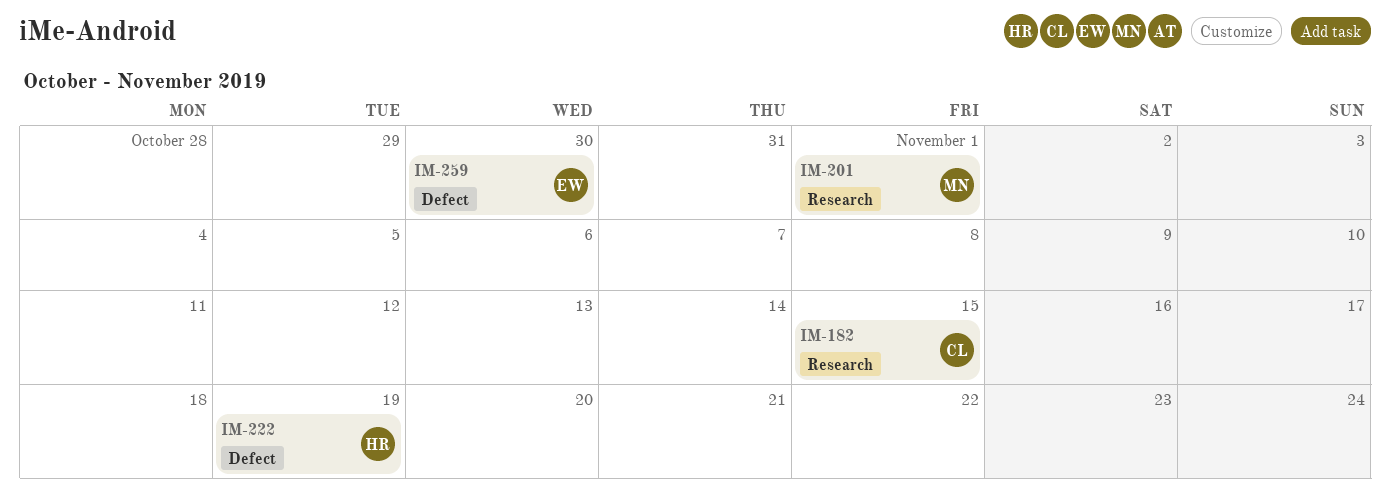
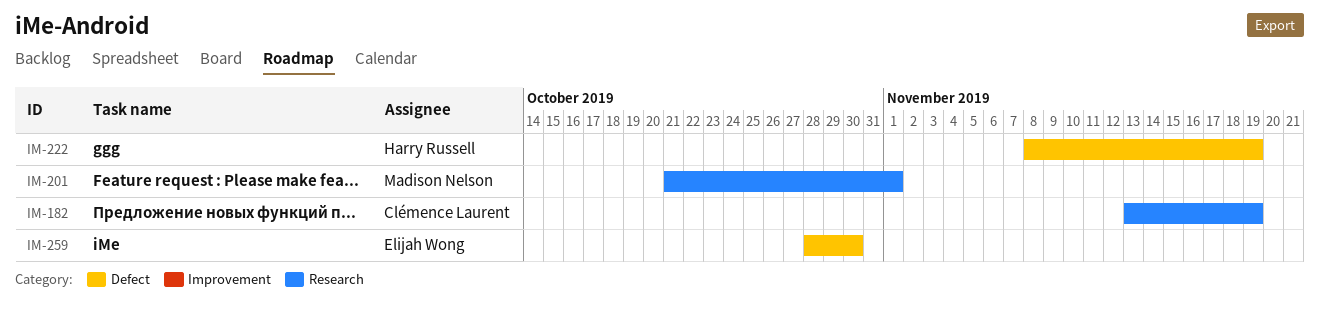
IM-182, due: Nov 15 -> Nov 19

